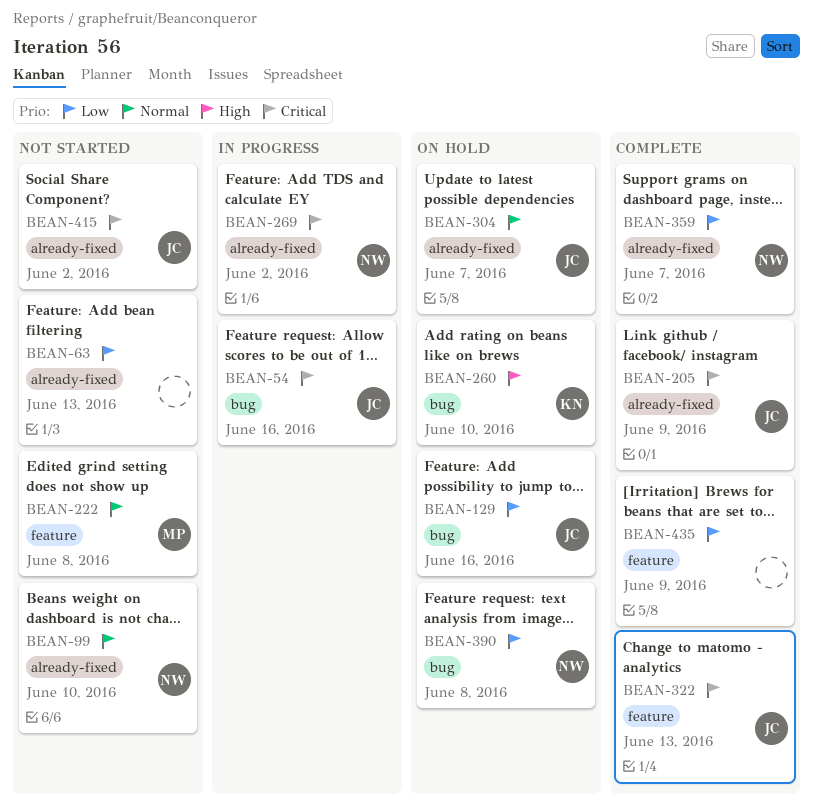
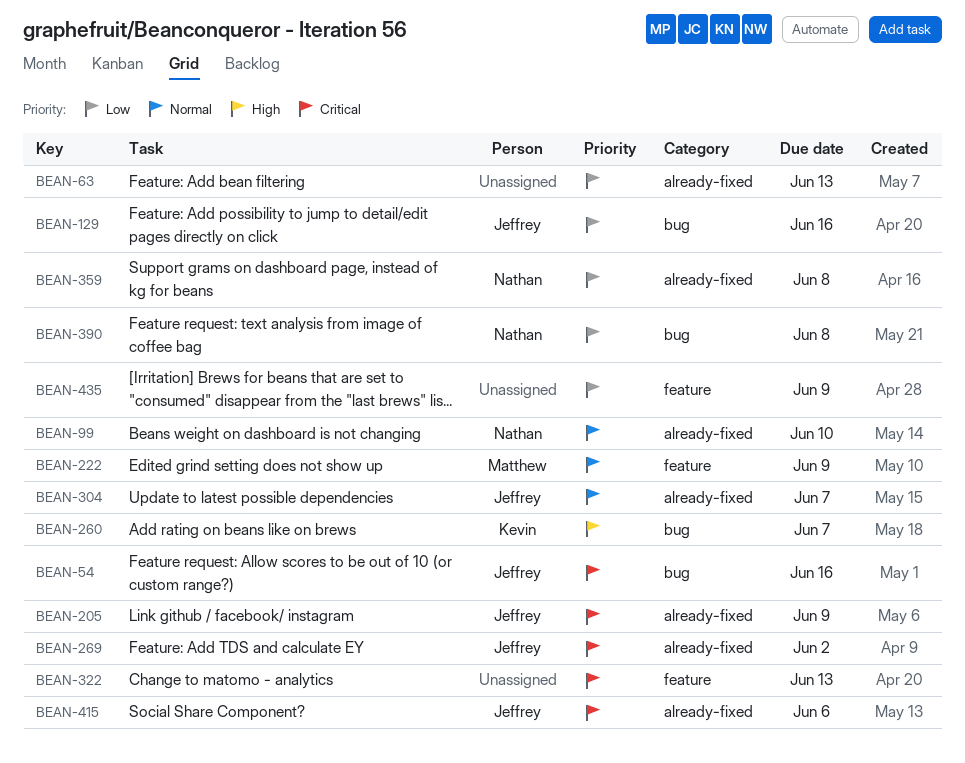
BEAN-222, due: Jun 8 -> Jun 9
BEAN-260, due: Jun 10 -> Jun 7
BEAN-269, owner: Nathan -> Jeffrey
BEAN-322, owner: Jeffrey -> none
BEAN-359, due: Jun 7 -> Jun 8
BEAN-415, due: Jun 2 -> Jun 6

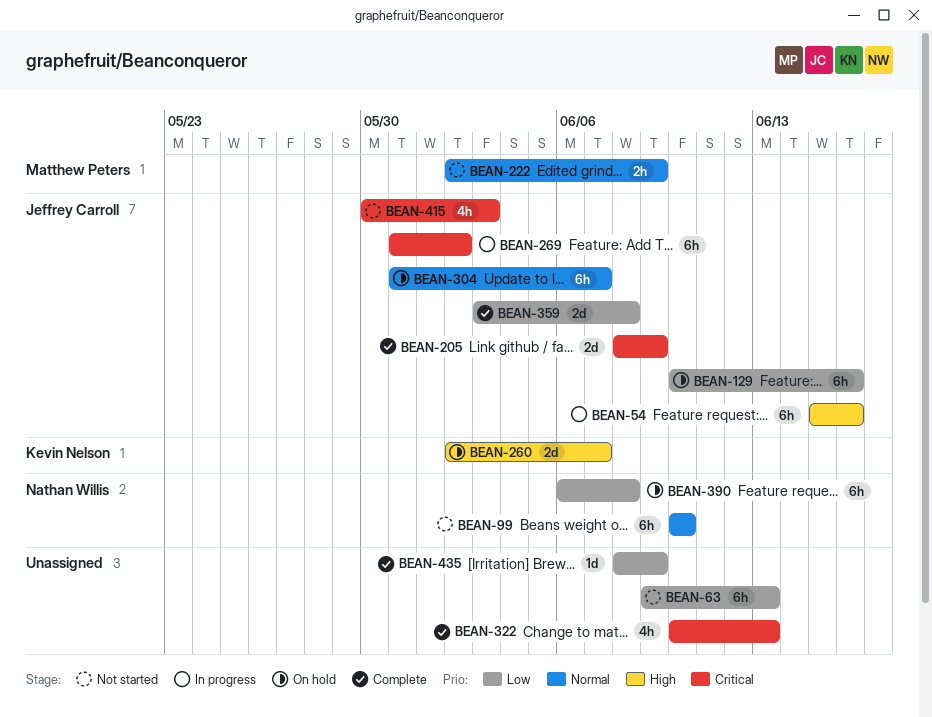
BEAN-54, priority: Critical -> High
BEAN-359, owner: Nathan Willis -> Jeffrey Carroll
BEAN-415, due: Jun 6 -> Jun 3

